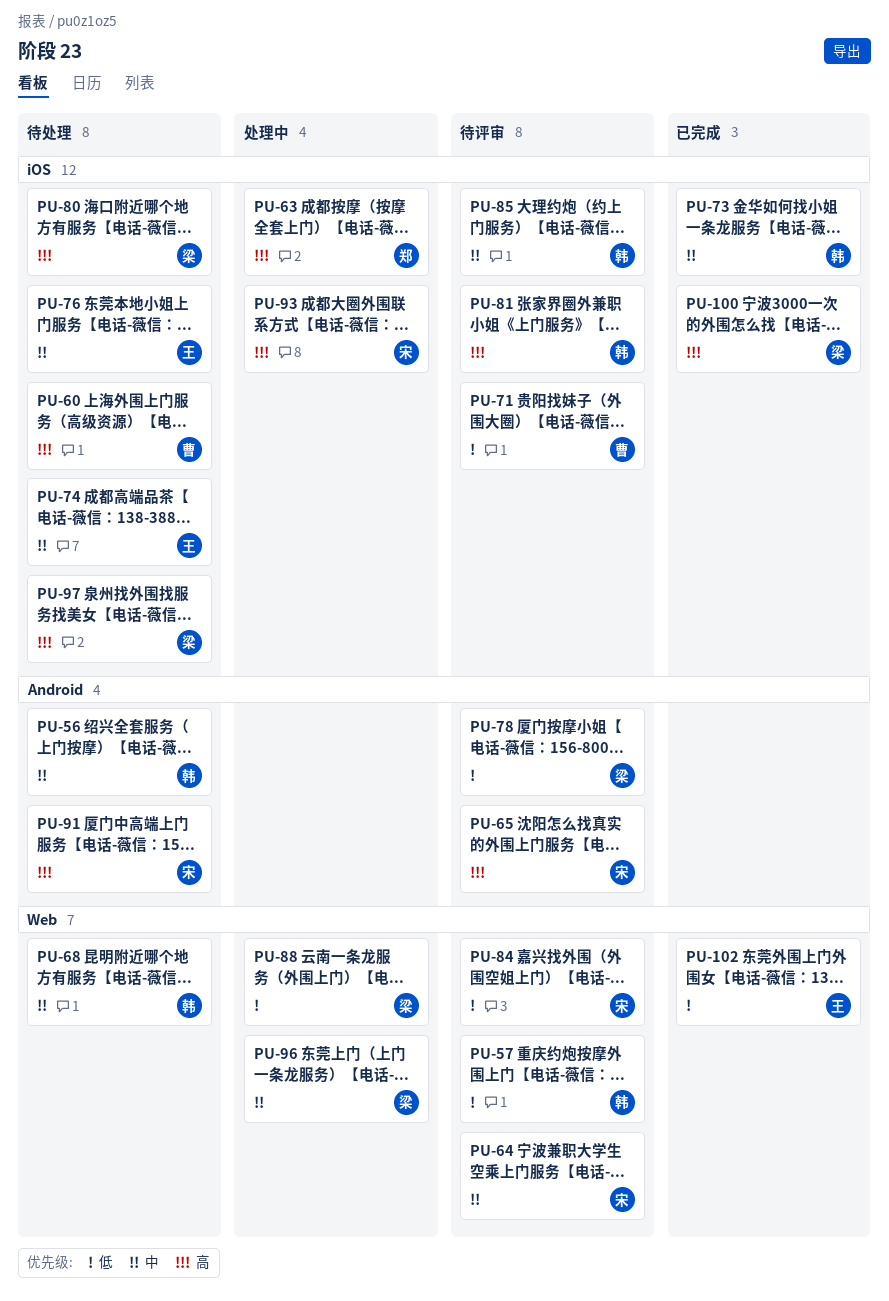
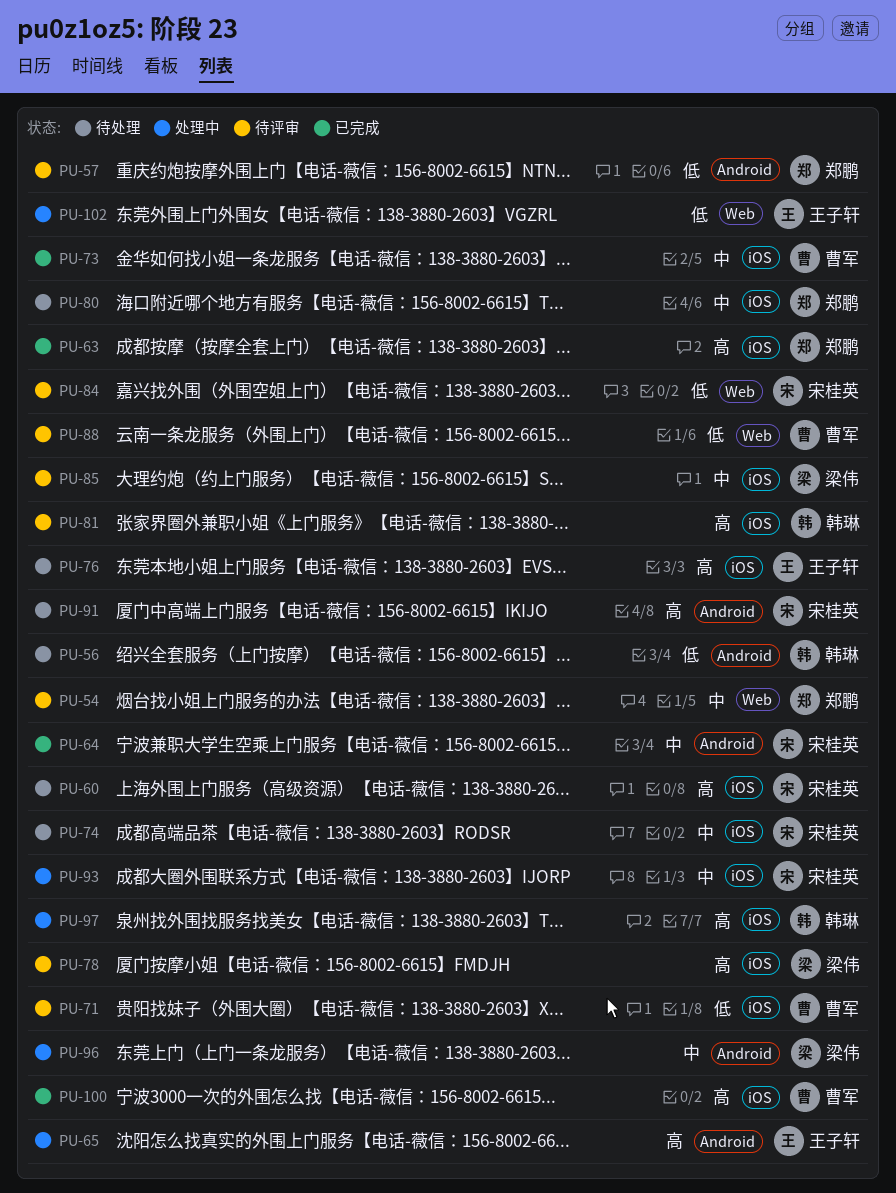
PU-54: none -> present
PU-56, priority: 中 -> 低
PU-57, owner: 韩琳 -> 郑鹏
PU-57, label: Web -> Android
PU-60, owner: 曹军 -> 宋桂英
PU-63, status: 处理中 -> 已完成
PU-64, status: 待评审 -> 已完成
PU-64, label: Web -> Android
PU-65, status: 待评审 -> 处理中
PU-65, owner: 宋桂英 -> 王子轩
PU-68: present -> none
PU-73, owner: 韩琳 -> 曹军
PU-74, owner: 王子轩 -> 宋桂英
PU-76, priority: 中 -> 高
PU-78, priority: 低 -> 高
PU-78, label: Android -> iOS
PU-80, owner: 梁伟 -> 郑鹏
PU-80, priority: 高 -> 中
PU-85, owner: 韩琳 -> 梁伟
PU-88, status: 处理中 -> 待评审
PU-88, owner: 梁伟 -> 曹军
PU-93, priority: 高 -> 中
PU-96, label: Web -> Android
PU-97, status: 待处理 -> 处理中
PU-97, owner: 梁伟 -> 韩琳
PU-100, owner: 梁伟 -> 曹军
PU-102, status: 已完成 -> 处理中

